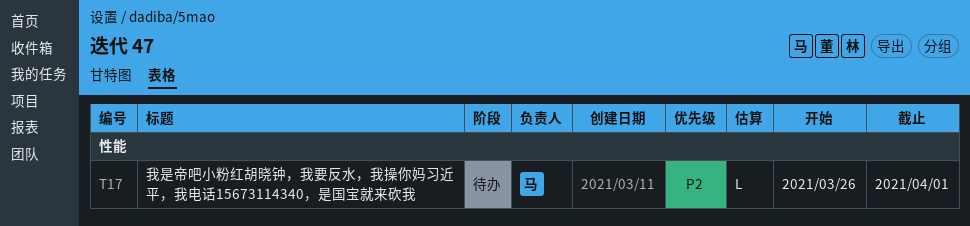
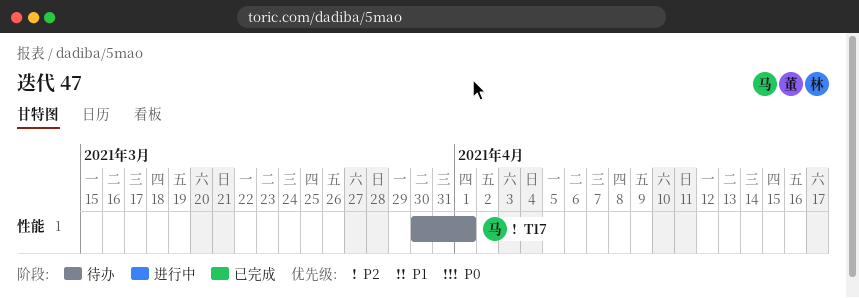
T17, start: Mar 26 -> Mar 30

